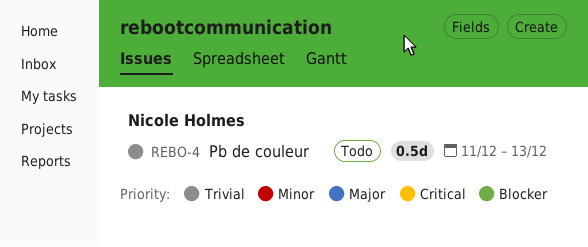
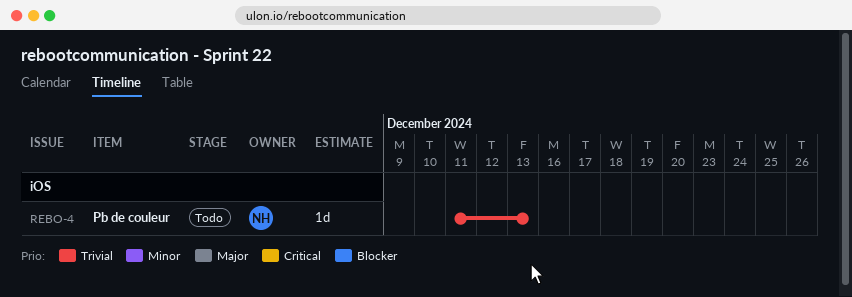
REBO-4, estimate: 0.5d -> 1d

